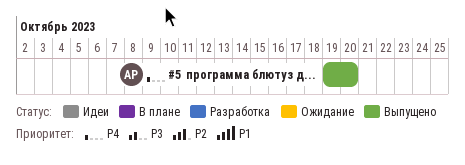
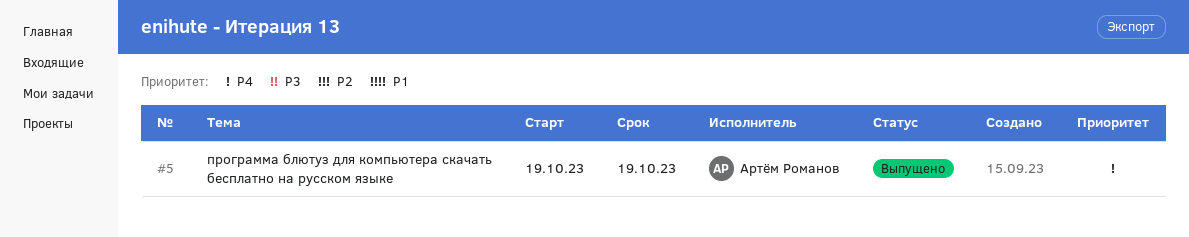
#5, due: Oct 20 -> Oct 19

